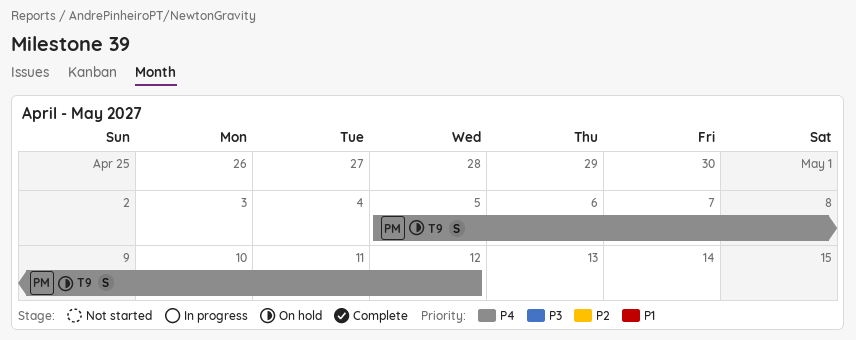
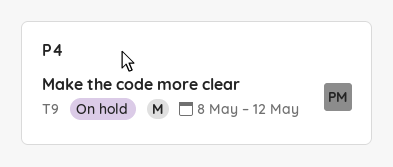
T9, estimate: S -> M
T9, start: May 5 -> May 8

